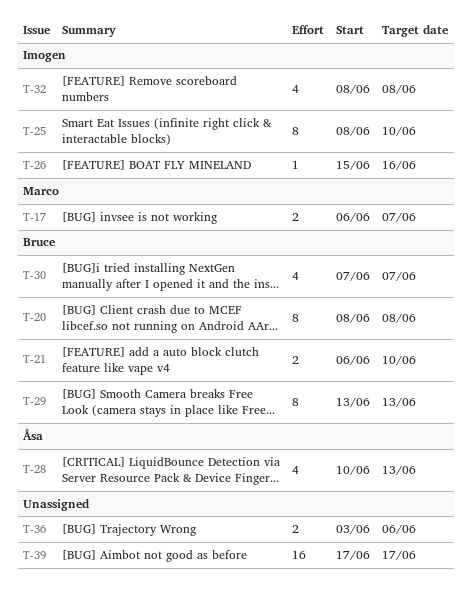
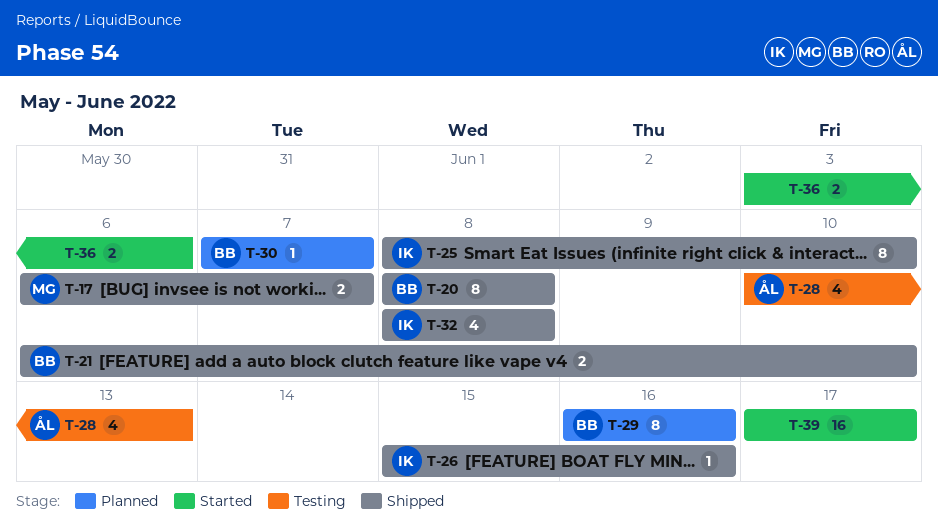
T-29, start: Jun 13 -> Jun 16
T-29, due: Jun 13 -> Jun 16
T-30, estimate: 4 -> 1

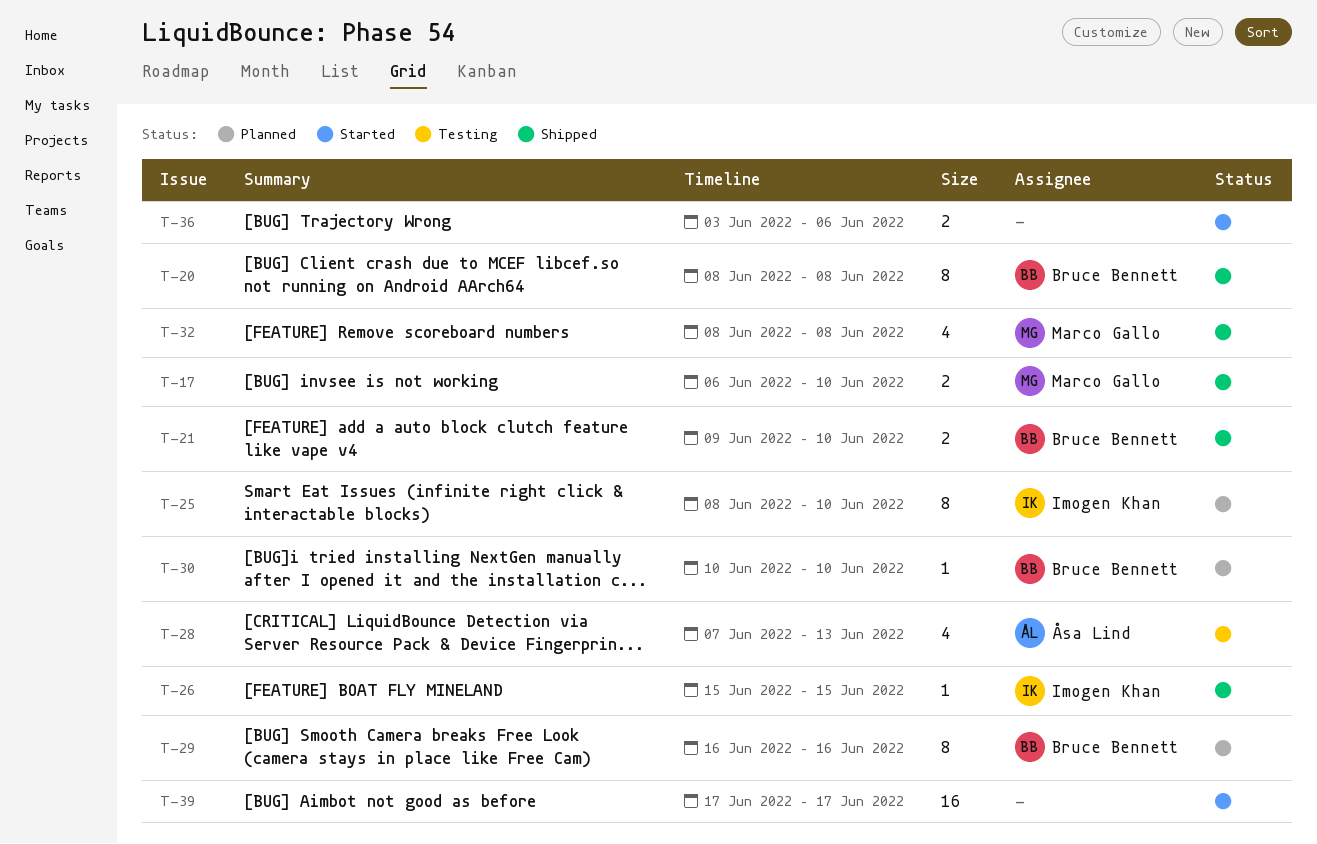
T-17, due: Jun 7 -> Jun 10
T-21, start: Jun 6 -> Jun 9
T-25, status: Shipped -> Planned
T-26, due: Jun 16 -> Jun 15
T-28, start: Jun 10 -> Jun 7
T-30, start: Jun 7 -> Jun 10
T-30, due: Jun 7 -> Jun 10
T-32, owner: Imogen Khan -> Marco Gallo

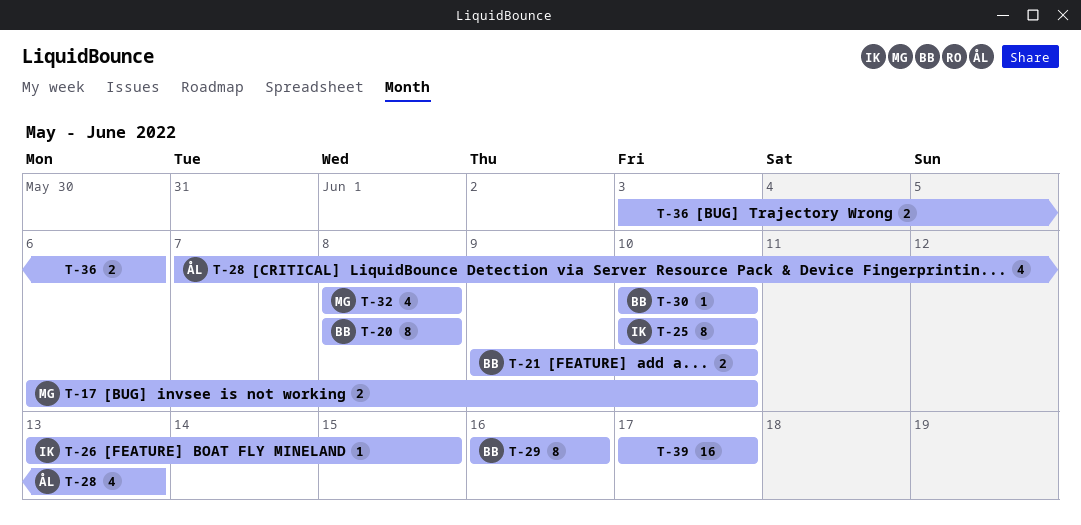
T-25, start: Jun 8 -> Jun 10
T-26, start: Jun 15 -> Jun 13

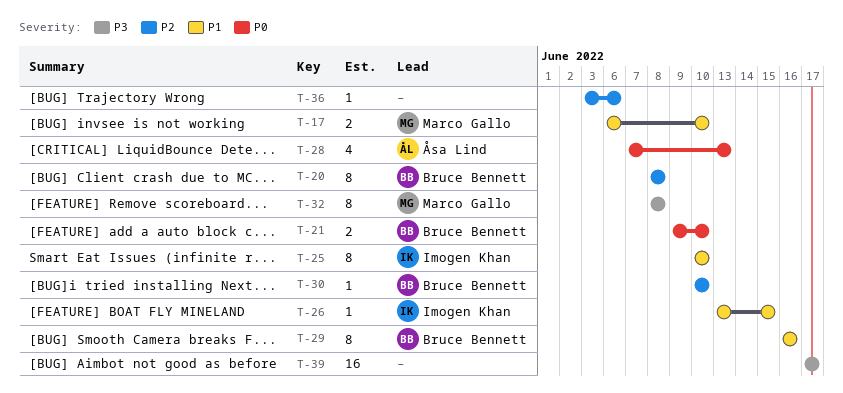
T-32, estimate: 4 -> 8
T-36, estimate: 2 -> 1

